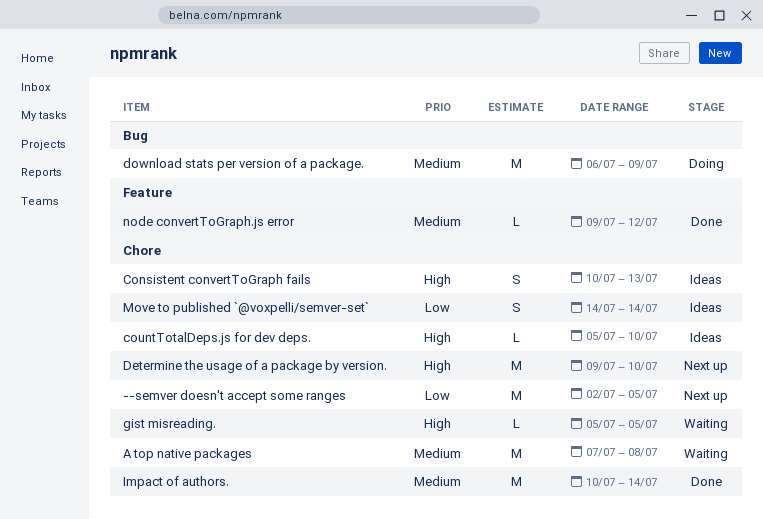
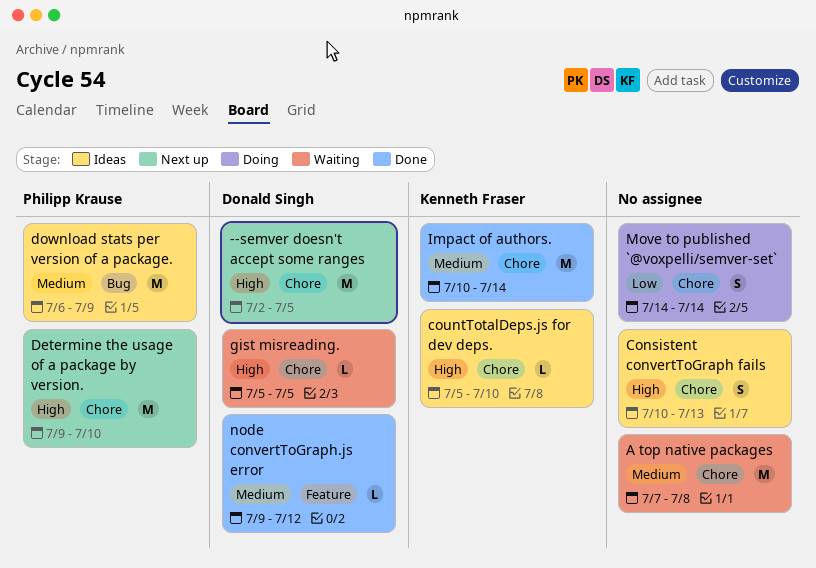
--semver doesn't accept some ranges, priority: Low -> High
download stats per version of a package., status: Doing -> Ideas
Move to published `@voxpelli/semver-set`, status: Ideas -> Doing

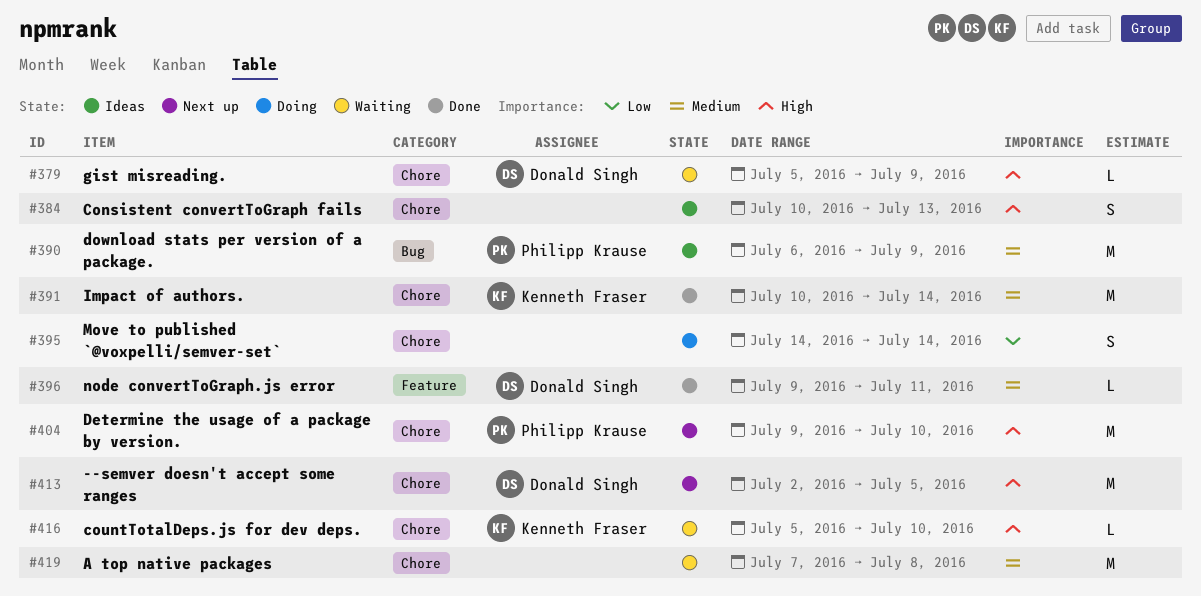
countTotalDeps.js for dev deps., status: Ideas -> Waiting
gist misreading., due: Jul 5 -> Jul 9
node convertToGraph.js error, due: Jul 12 -> Jul 11

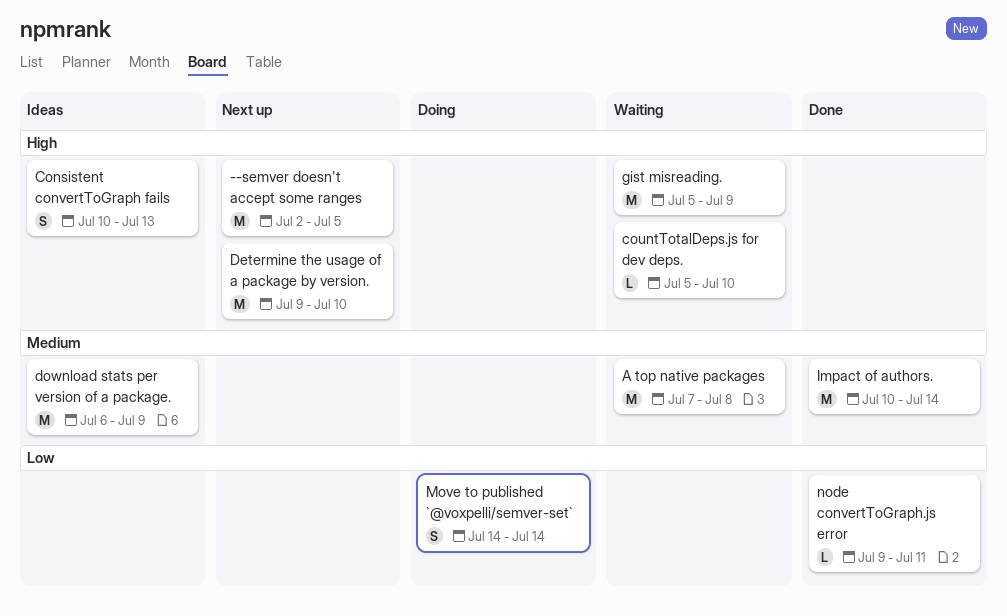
gist misreading., estimate: L -> M
node convertToGraph.js error, priority: Medium -> Low

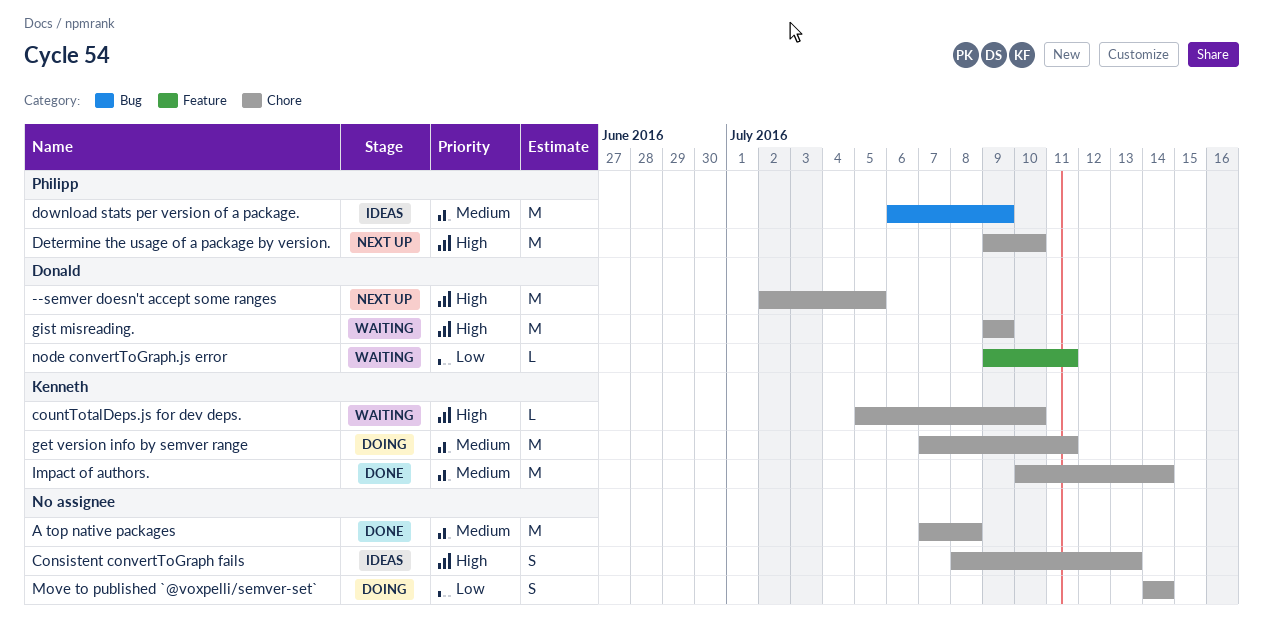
A top native packages, status: Waiting -> Done
Consistent convertToGraph fails, start: Jul 10 -> Jul 8
get version info by semver range: none -> present
gist misreading., start: Jul 5 -> Jul 9
node convertToGraph.js error, status: Done -> Waiting

